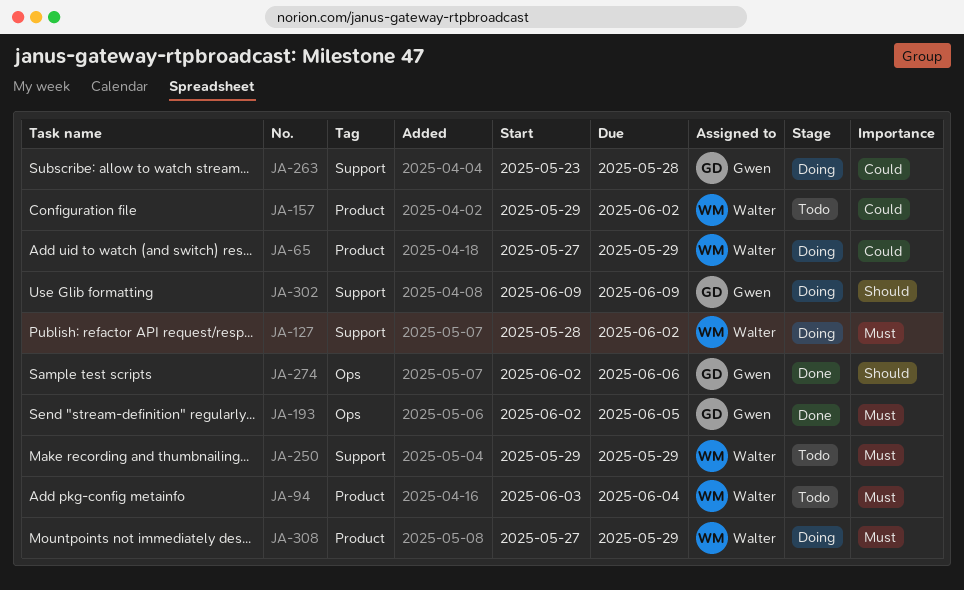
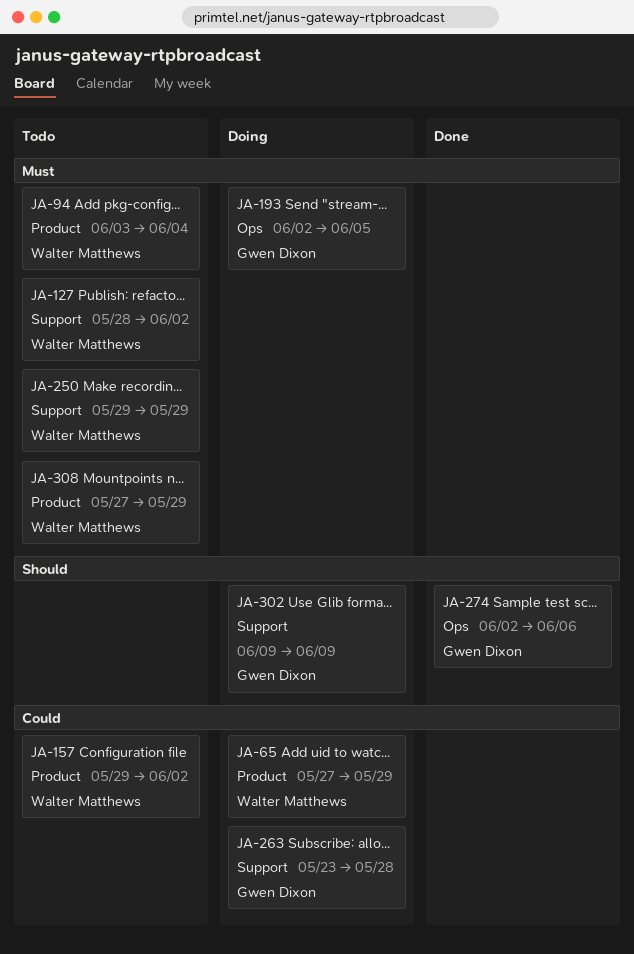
JA-127, status: Doing -> Todo
JA-193, status: Done -> Doing
JA-308, status: Doing -> Todo

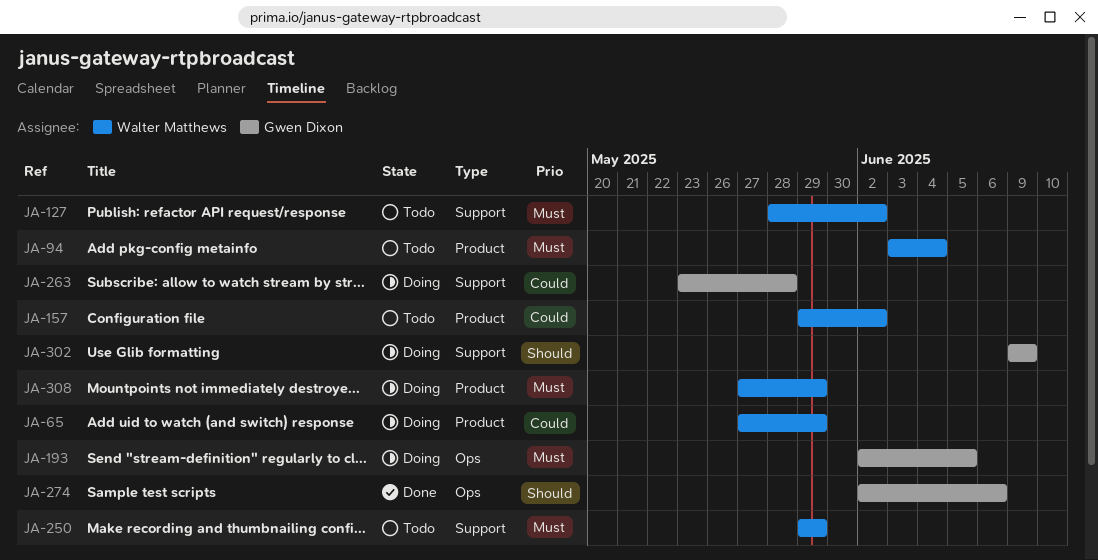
JA-308, status: Todo -> Doing

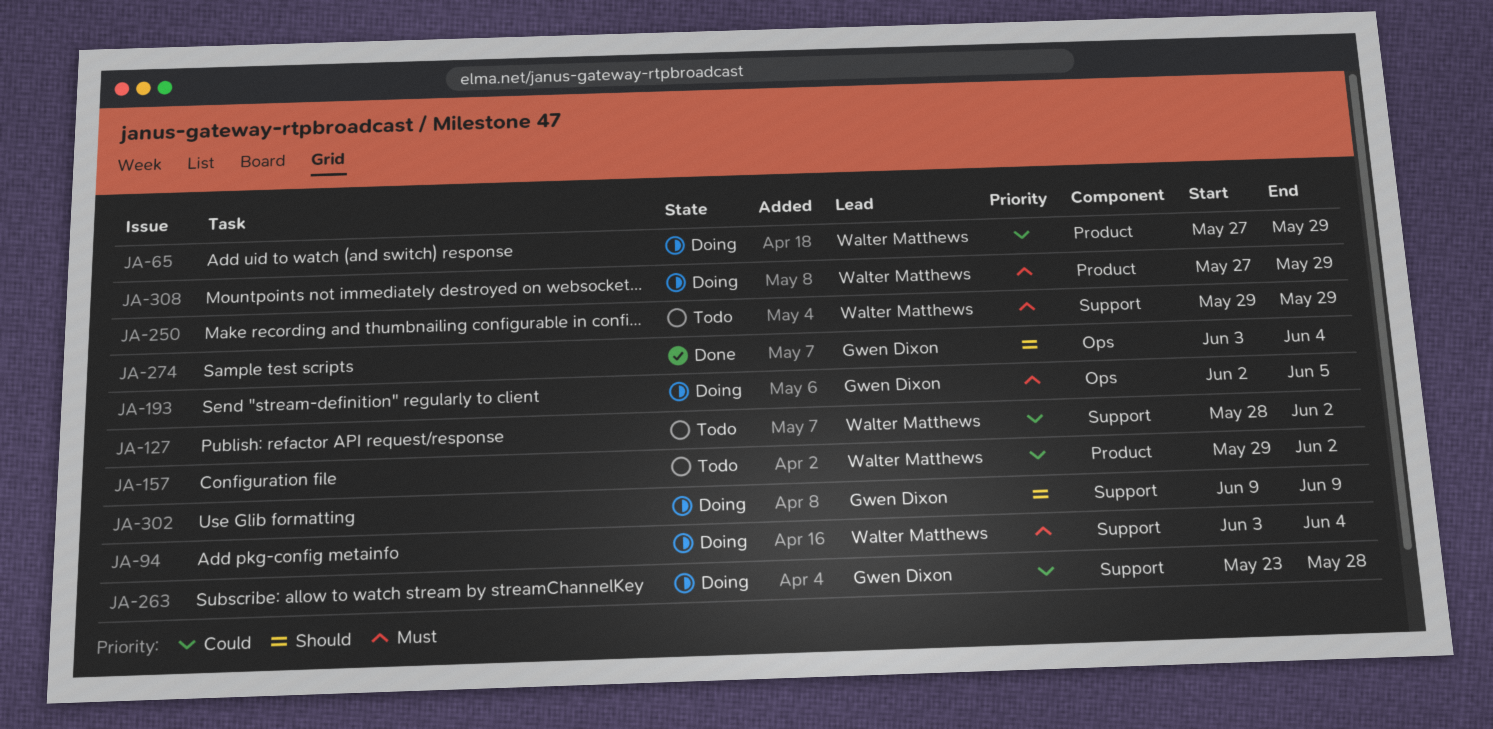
JA-94, status: Todo -> Doing
JA-94, label: Product -> Support
JA-127, priority: Must -> Could
JA-274, start: Jun 2 -> Jun 3
JA-274, due: Jun 6 -> Jun 4

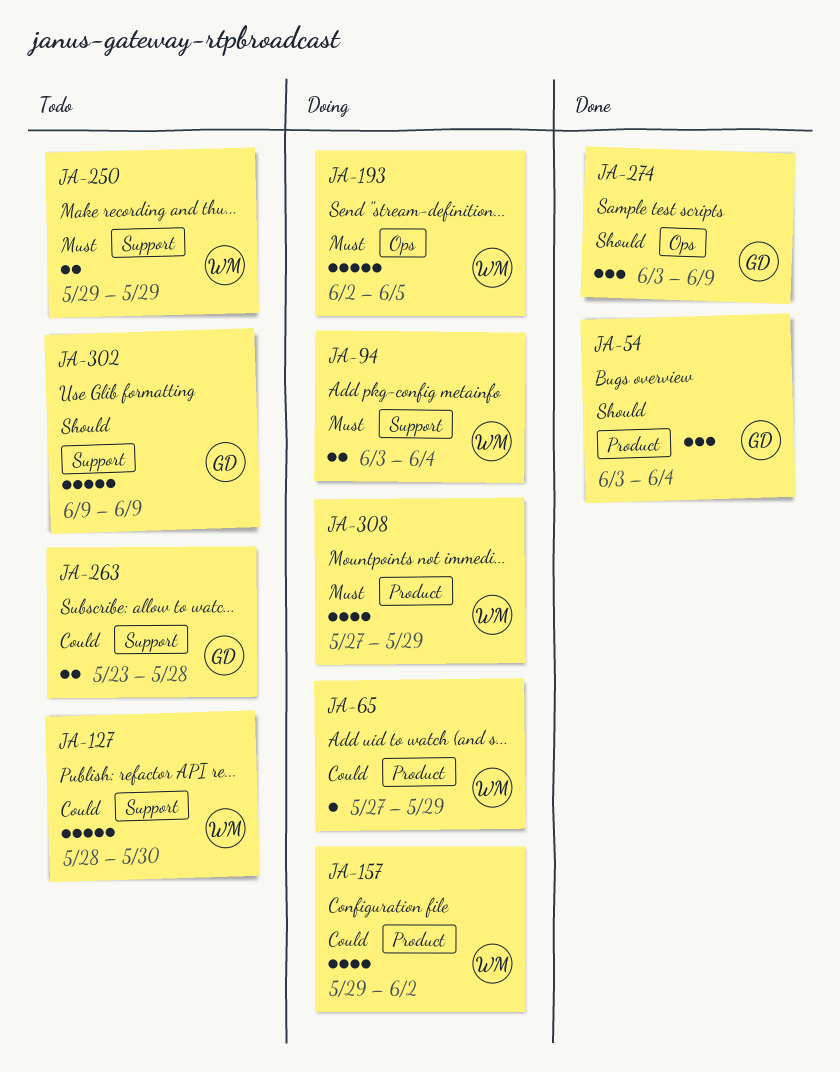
JA-54: none -> present
JA-127, due: Jun 2 -> May 30
JA-157, status: Todo -> Doing
JA-193, owner: Gwen Dixon -> Walter Matthews
JA-263, status: Doing -> Todo
JA-274, due: Jun 4 -> Jun 9
JA-302, status: Doing -> Todo

